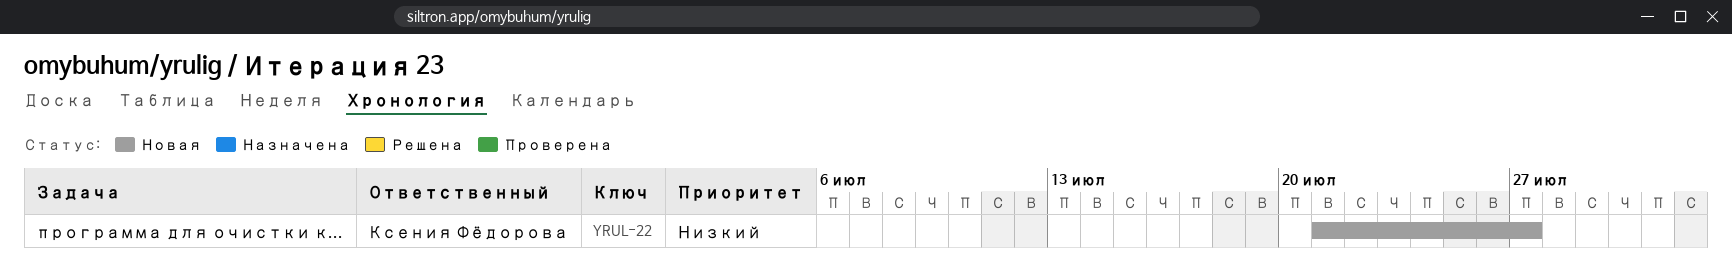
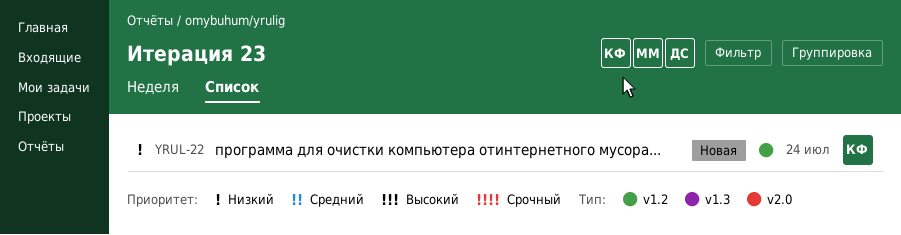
YRUL-22, due: Jul 27 -> Jul 24

